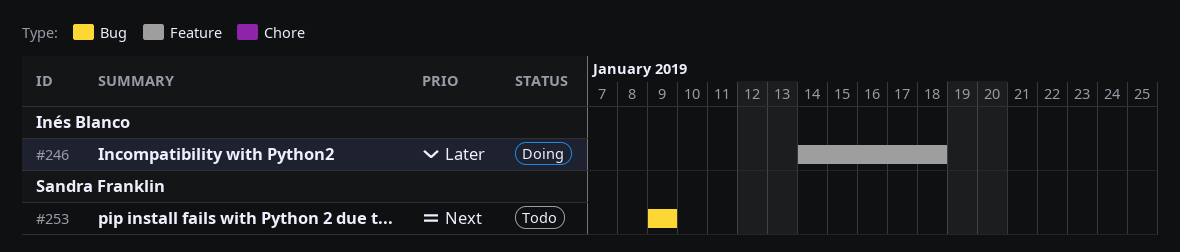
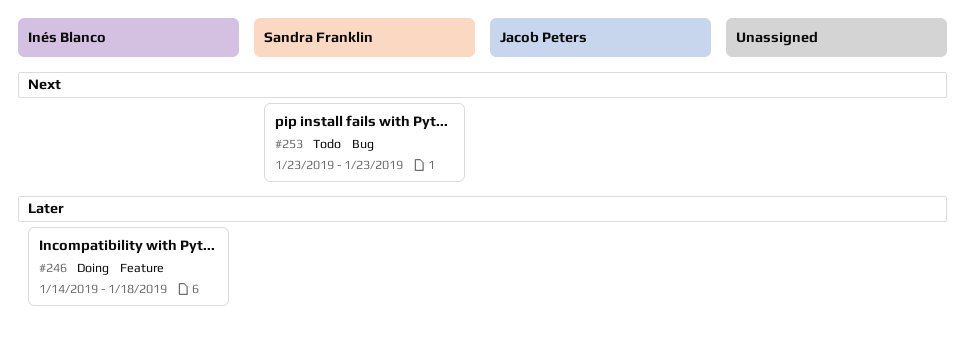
#253, start: Jan 9 -> Jan 23
#253, due: Jan 9 -> Jan 23

